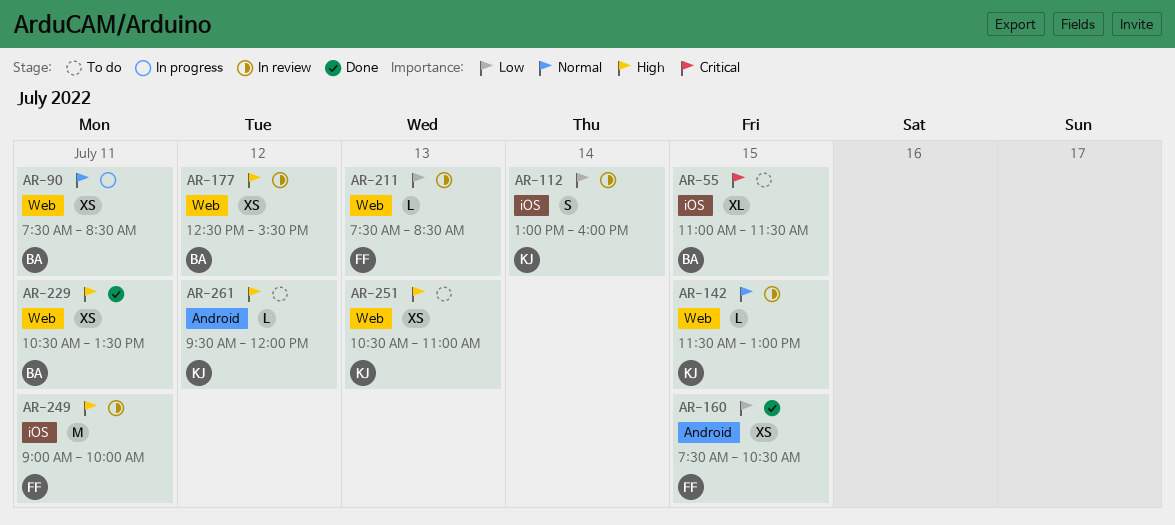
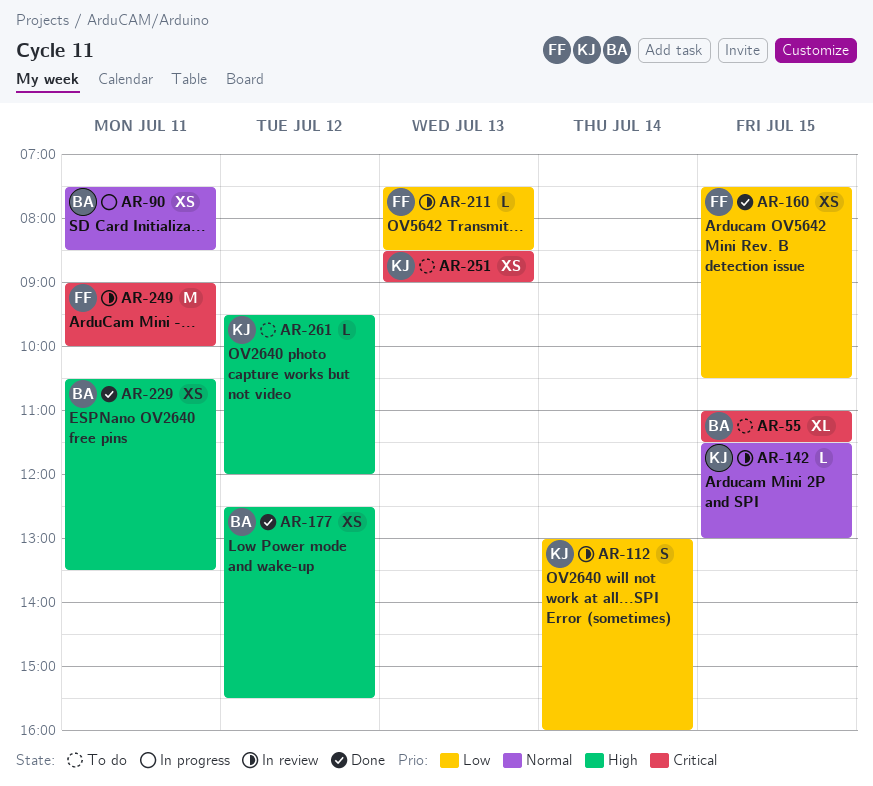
AR-177, status: In review -> Done
AR-249, priority: High -> Critical
AR-251, priority: High -> Critical
AR-251, begins: 10:30 -> 08:30
AR-251, ends: 11:00 -> 09:00

